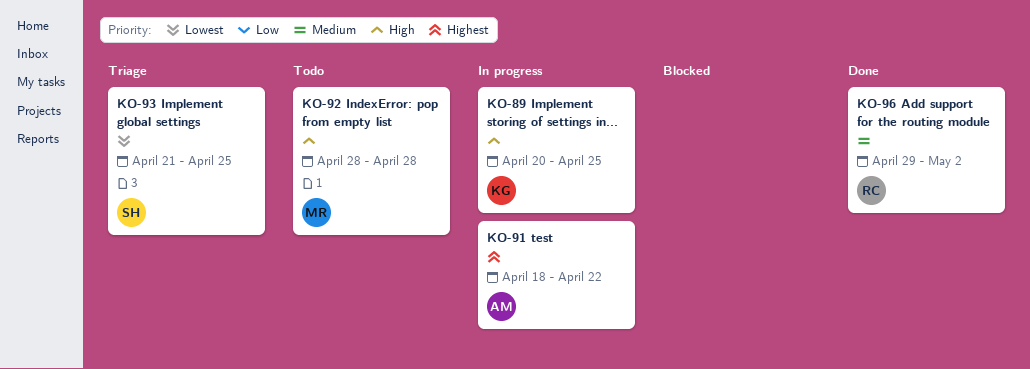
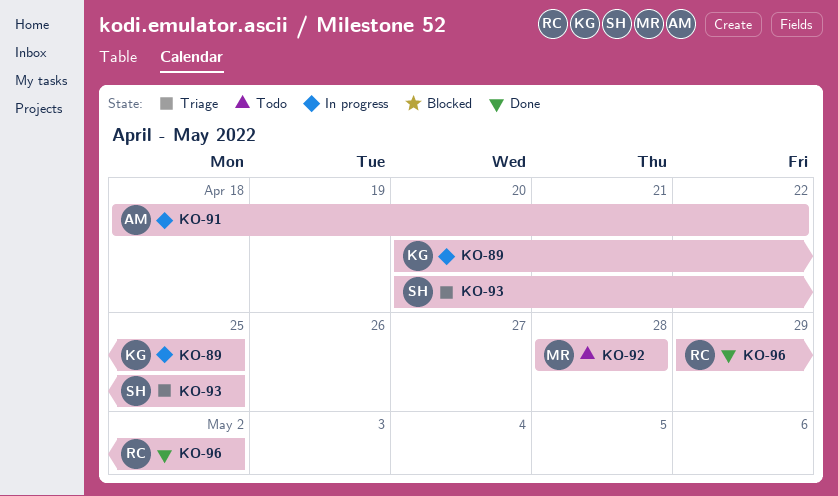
KO-93, start: Apr 21 -> Apr 20

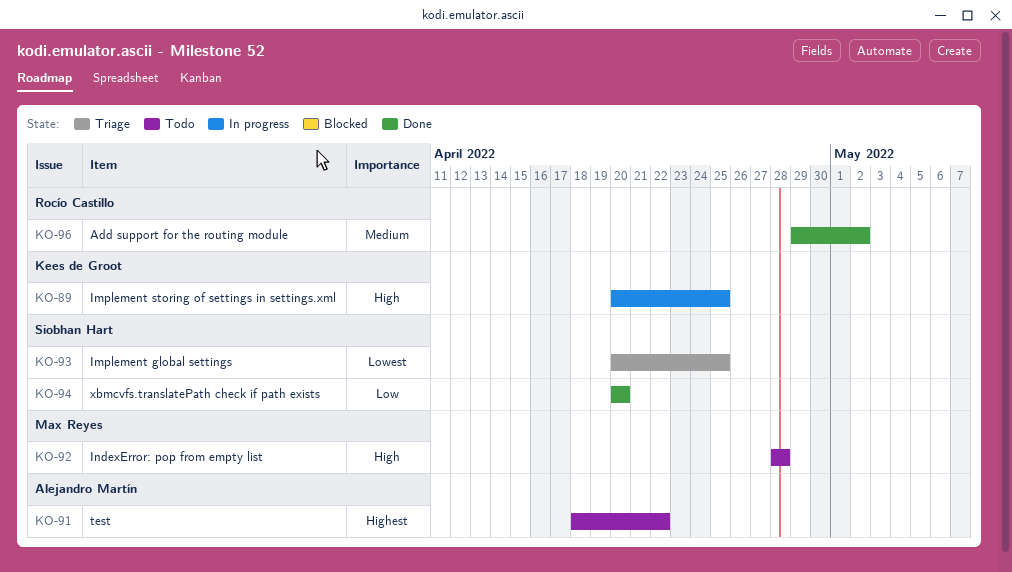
KO-91, status: In progress -> Todo
KO-94: none -> present

